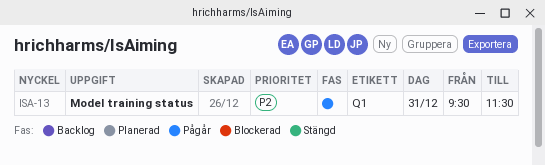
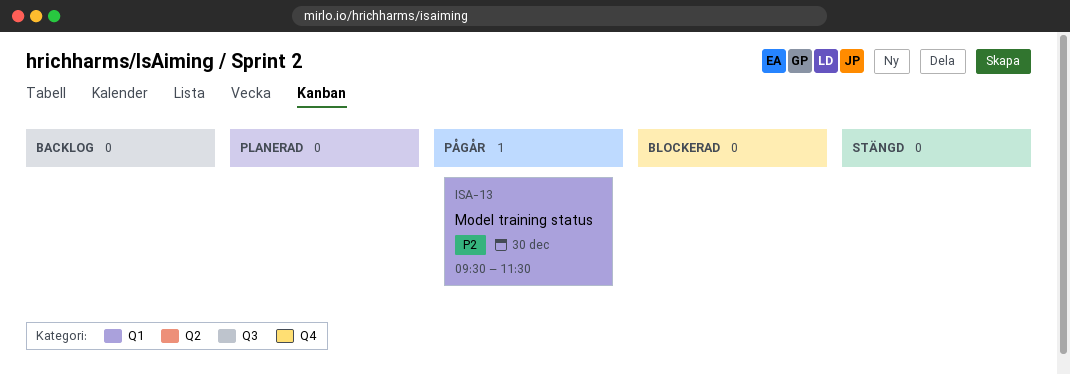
ISA-13, day: Dec 31 -> Dec 30

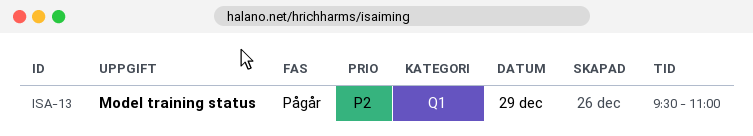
ISA-13, day: Dec 30 -> Dec 29
ISA-13, ends: 11:30 -> 11:00

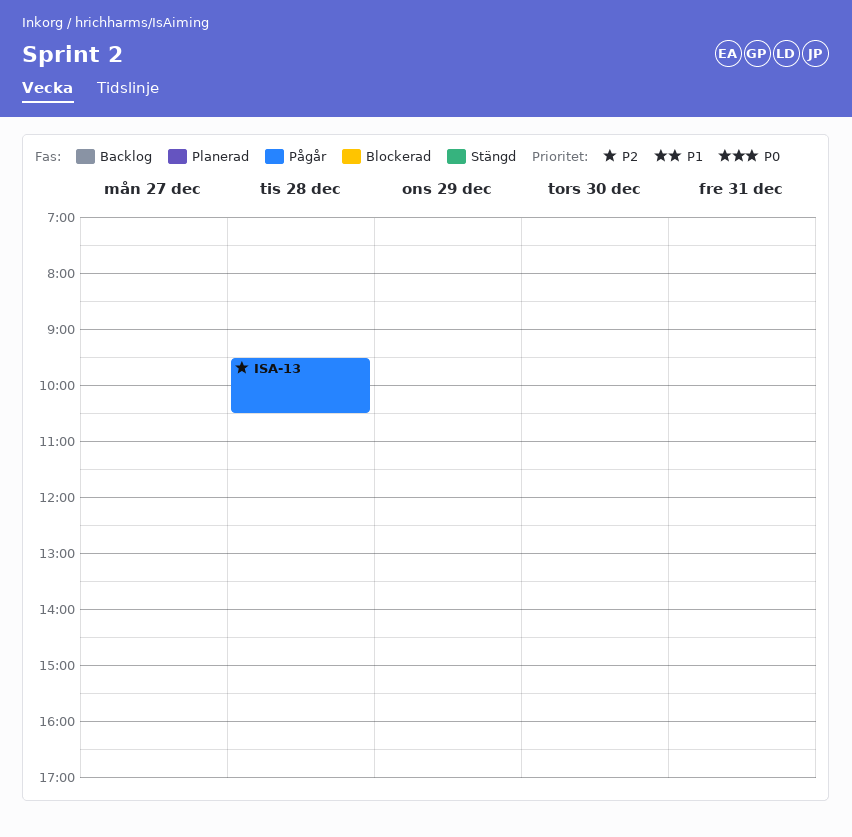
ISA-13, day: Dec 29 -> Dec 28
ISA-13, ends: 11:00 -> 10:30

